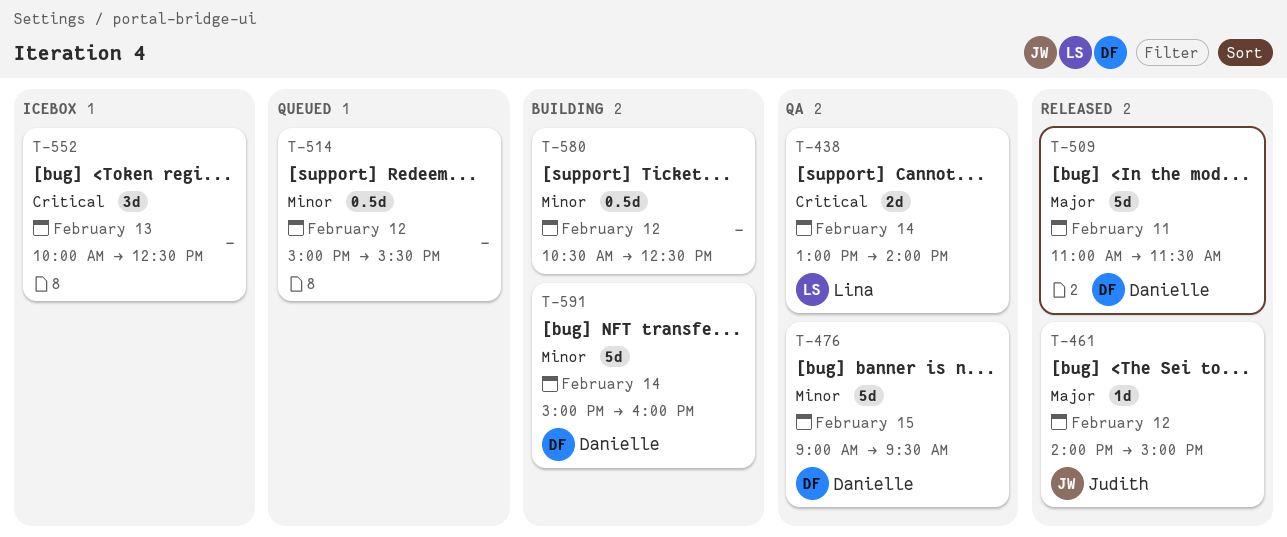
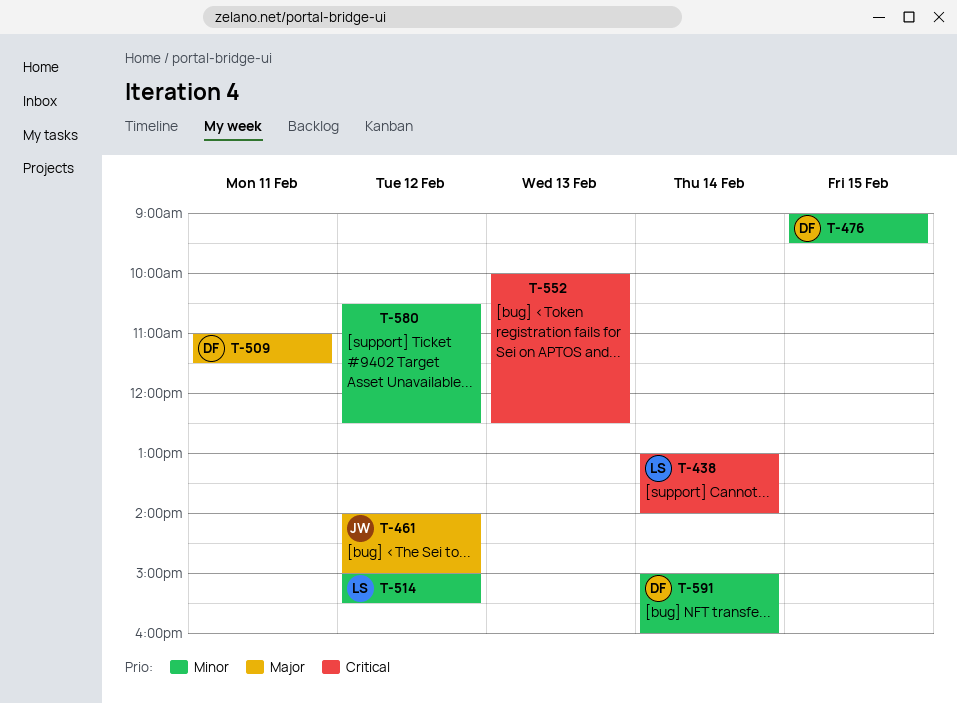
T-514, owner: none -> Lina

